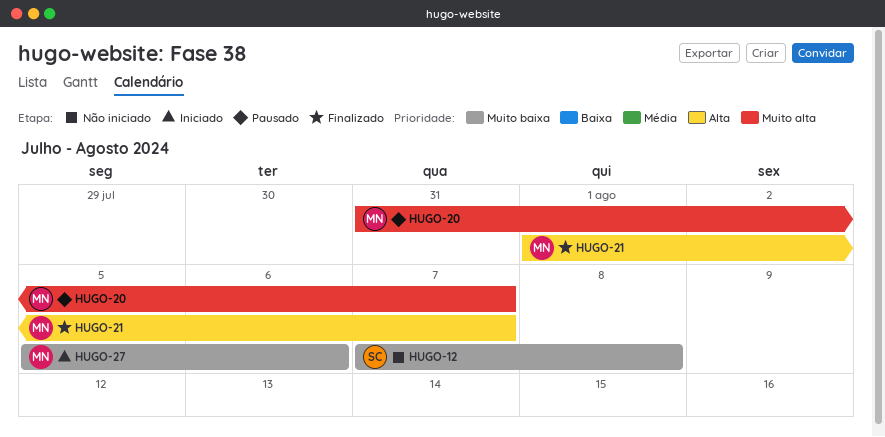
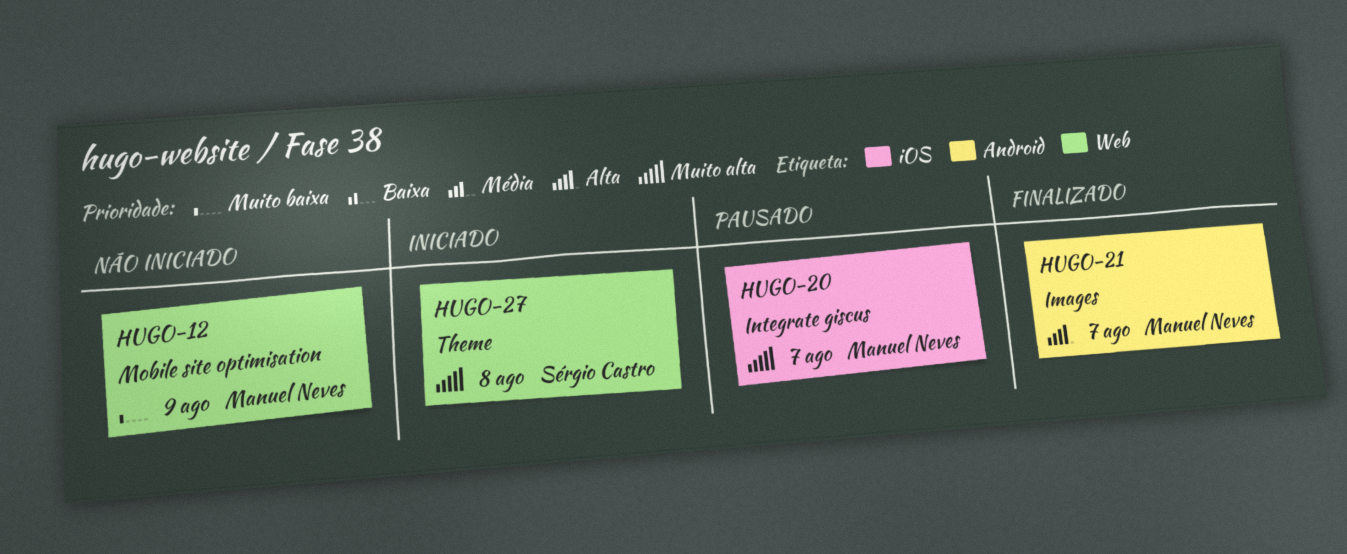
HUGO-12, owner: Sérgio Castro -> Manuel Neves
HUGO-12, due: Aug 8 -> Aug 9
HUGO-27, owner: Manuel Neves -> Sérgio Castro
HUGO-27, priority: Muito baixa -> Muito alta
HUGO-27, due: Aug 6 -> Aug 8

